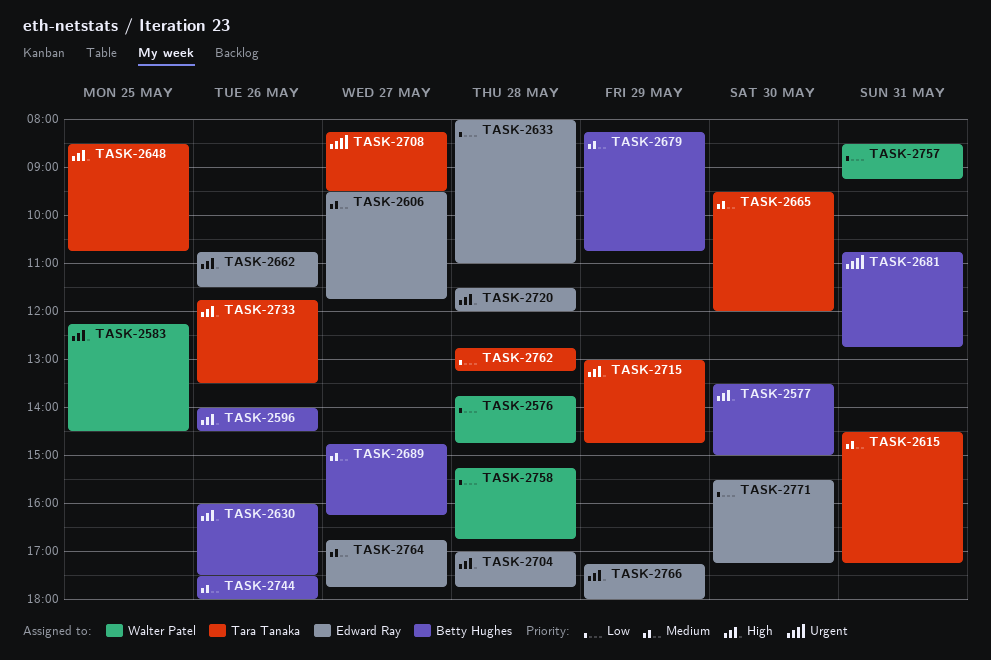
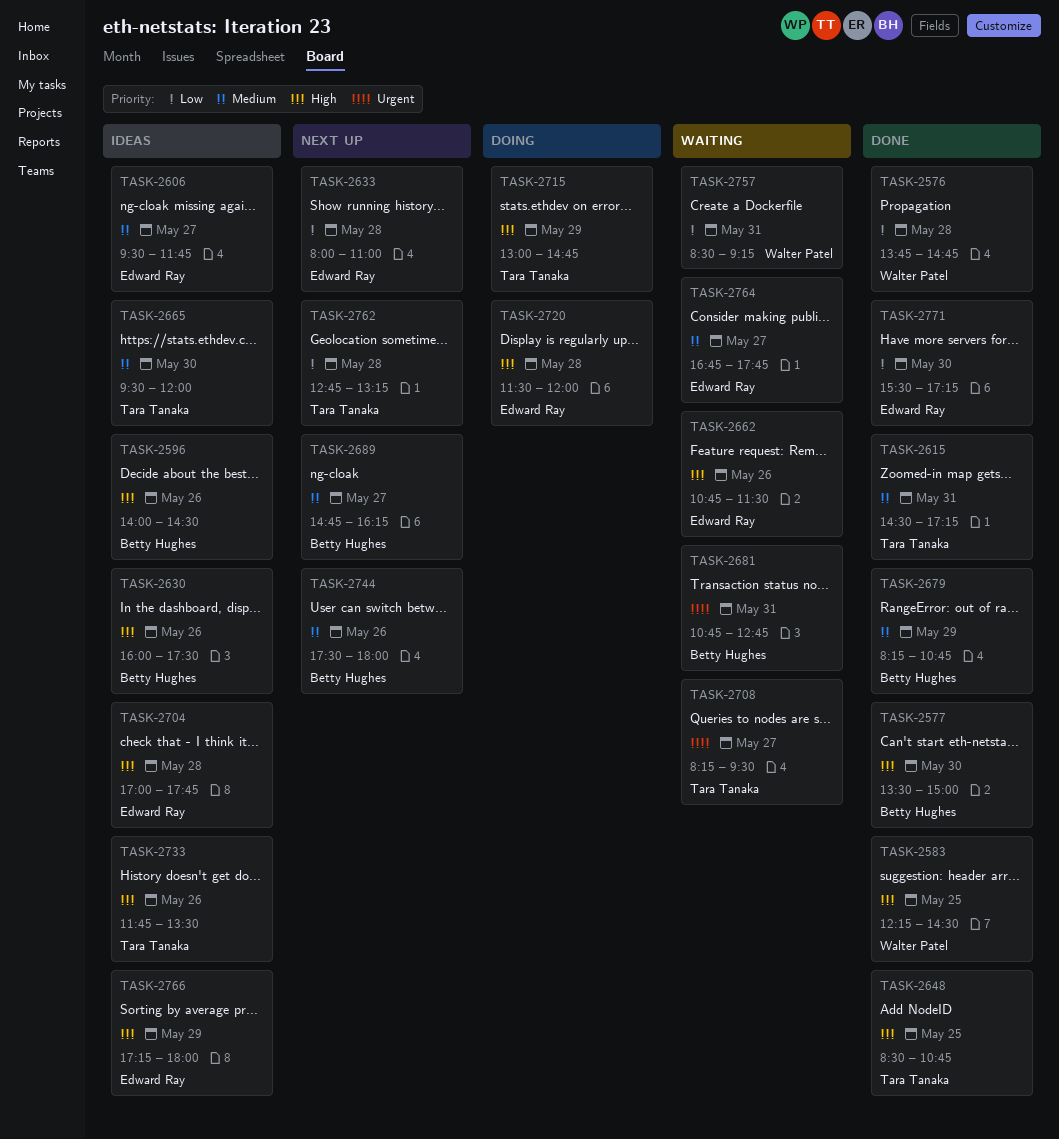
TASK-2758: present -> none

